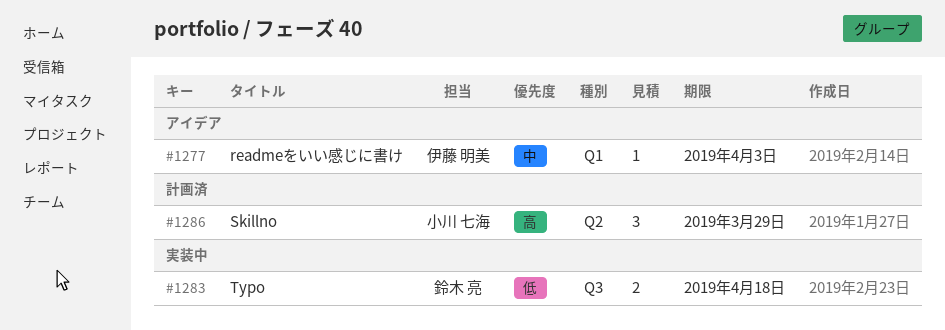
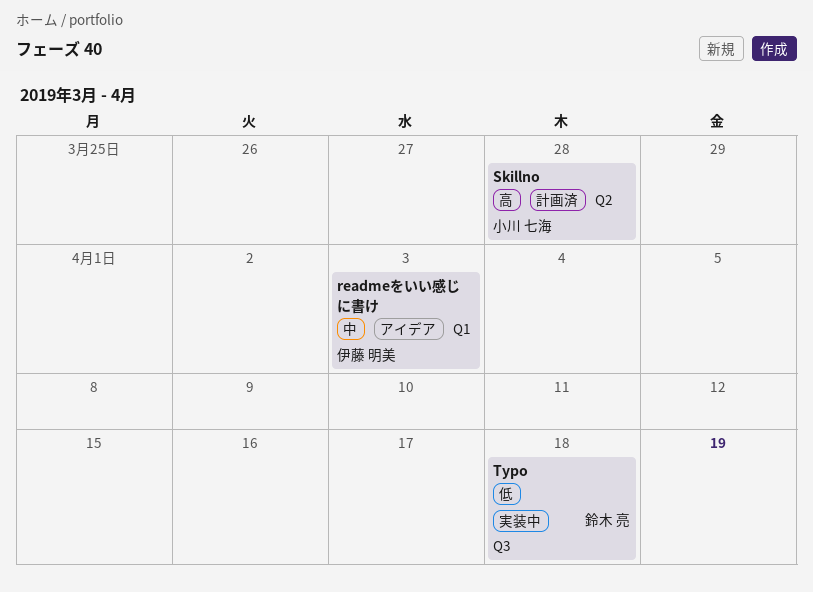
Skillno, due: Mar 29 -> Mar 28

